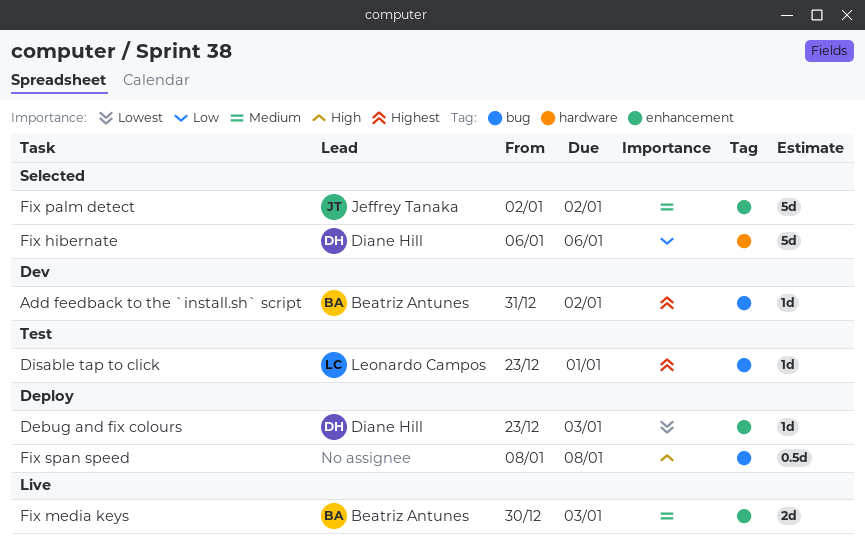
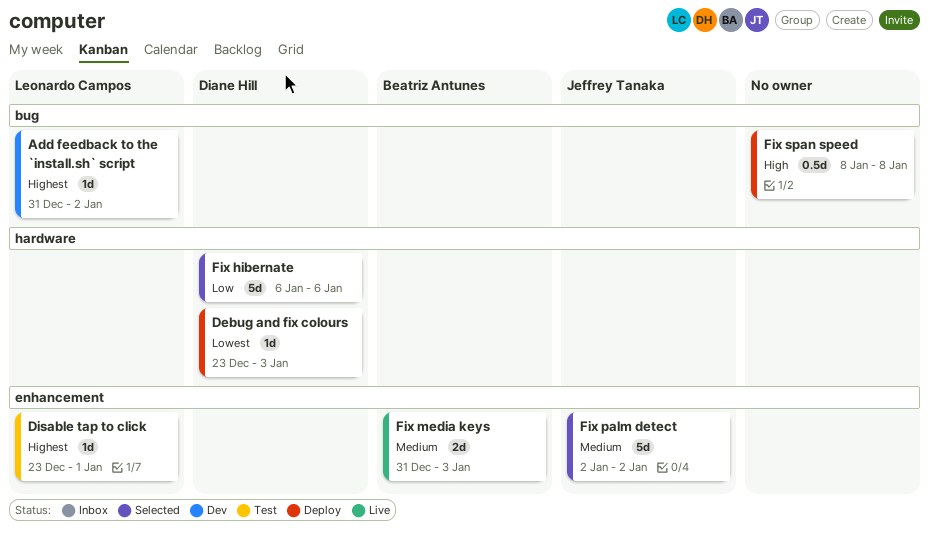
Add feedback to the `install.sh` script, owner: Beatriz Antunes -> Leonardo Campos
Debug and fix colours, label: enhancement -> hardware
Disable tap to click, label: bug -> enhancement
Fix media keys, start: Dec 30 -> Dec 31

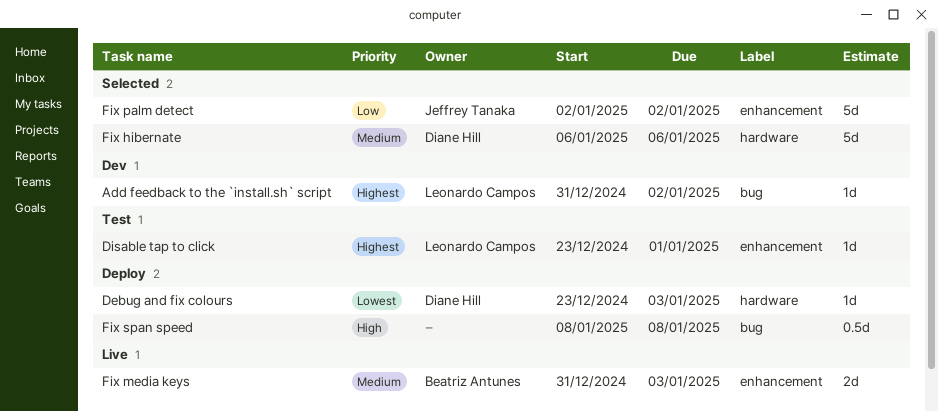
Fix hibernate, priority: Low -> Medium
Fix palm detect, priority: Medium -> Low

